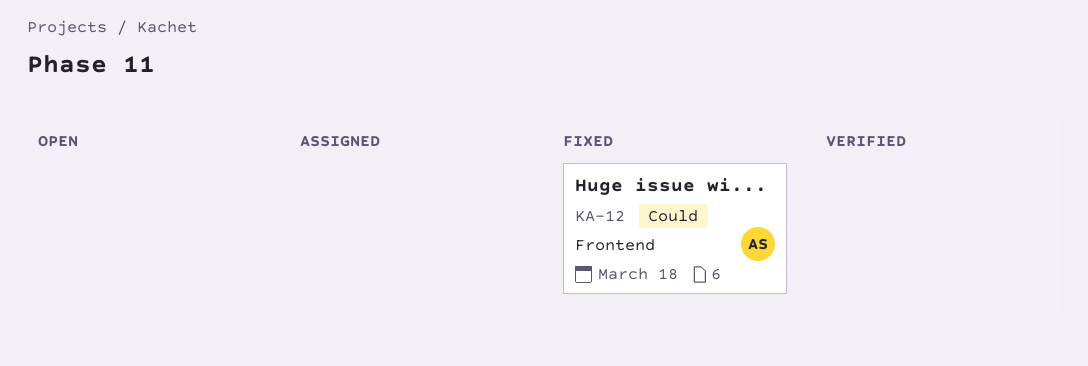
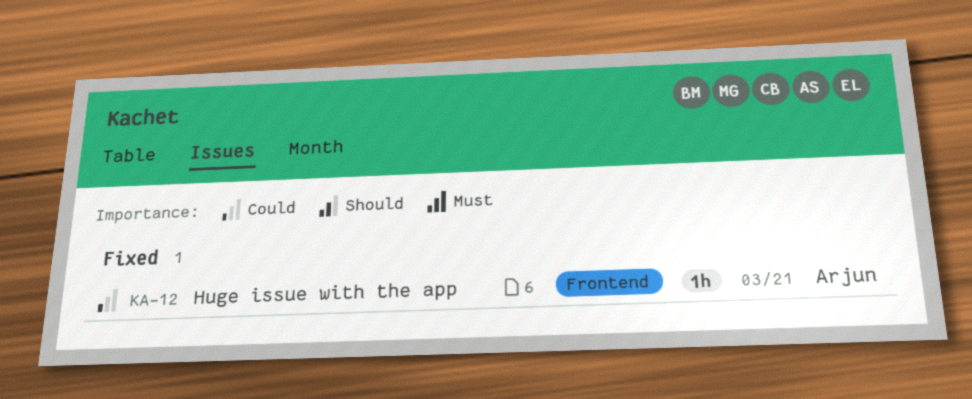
KA-12, due: Mar 18 -> Mar 21

